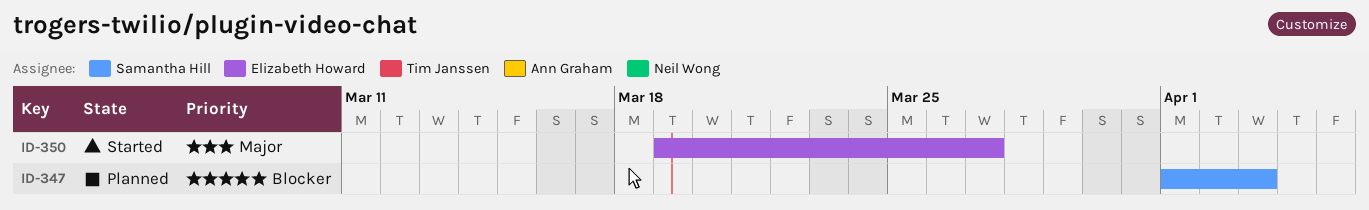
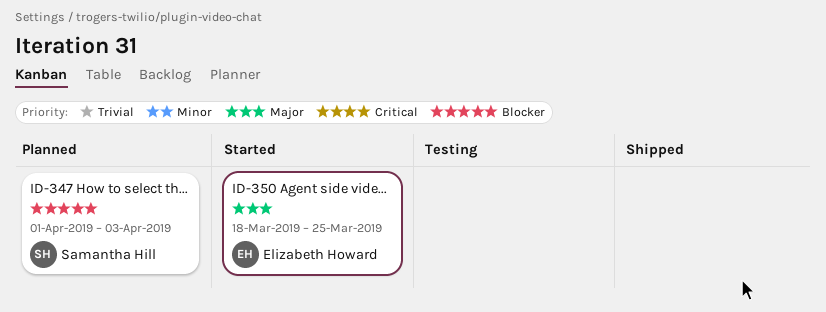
ID-350, start: Mar 19 -> Mar 18
ID-350, due: Mar 27 -> Mar 25

